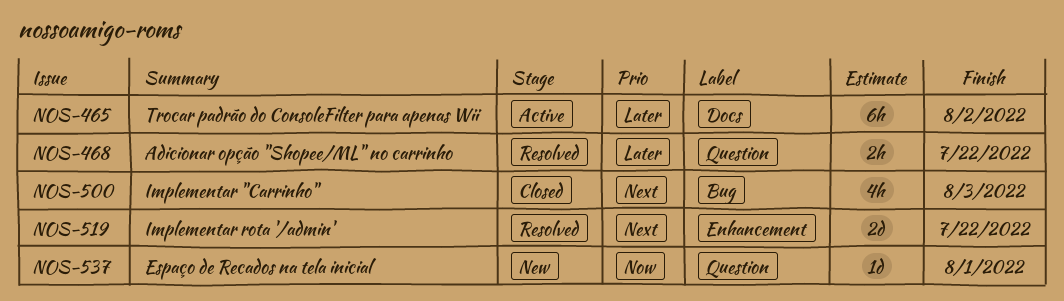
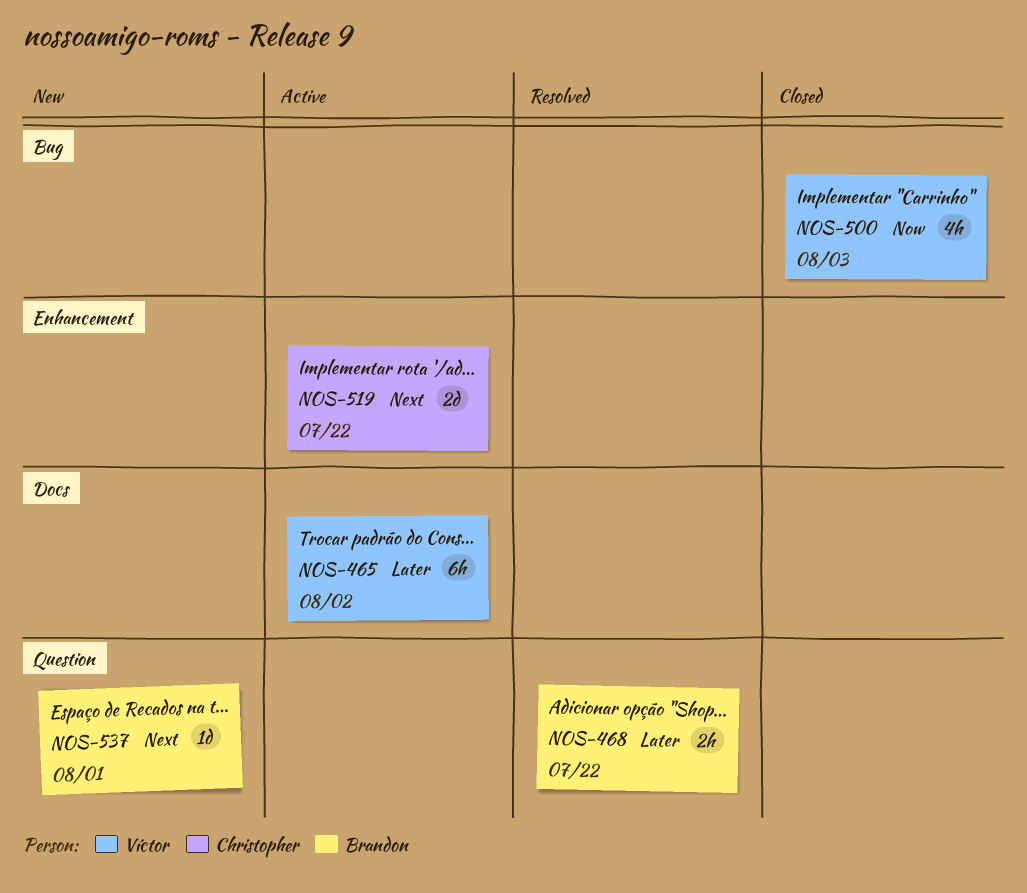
NOS-500, priority: Next -> Now
NOS-519, status: Resolved -> Active
NOS-537, priority: Now -> Next

